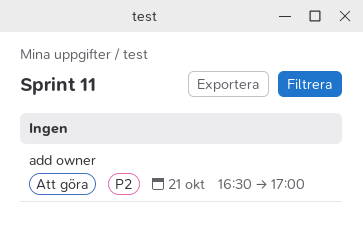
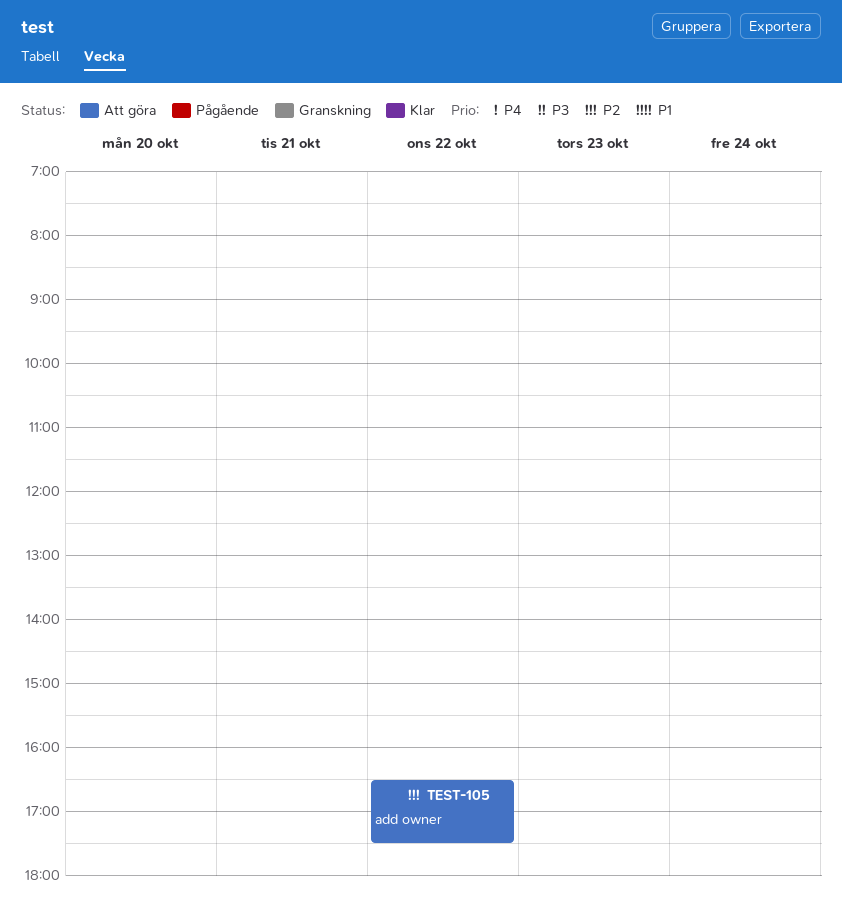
add owner, day: Oct 21 -> Oct 22
add owner, ends: 17:00 -> 17:30

